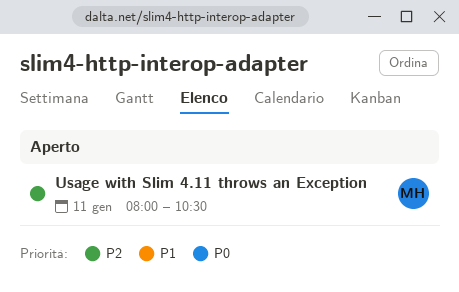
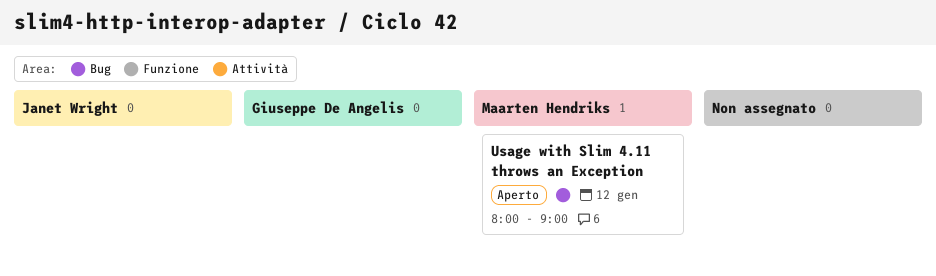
Usage with Slim 4.11 throws an Exception, day: Jan 11 -> Jan 12
Usage with Slim 4.11 throws an Exception, ends: 10:30 -> 09:00

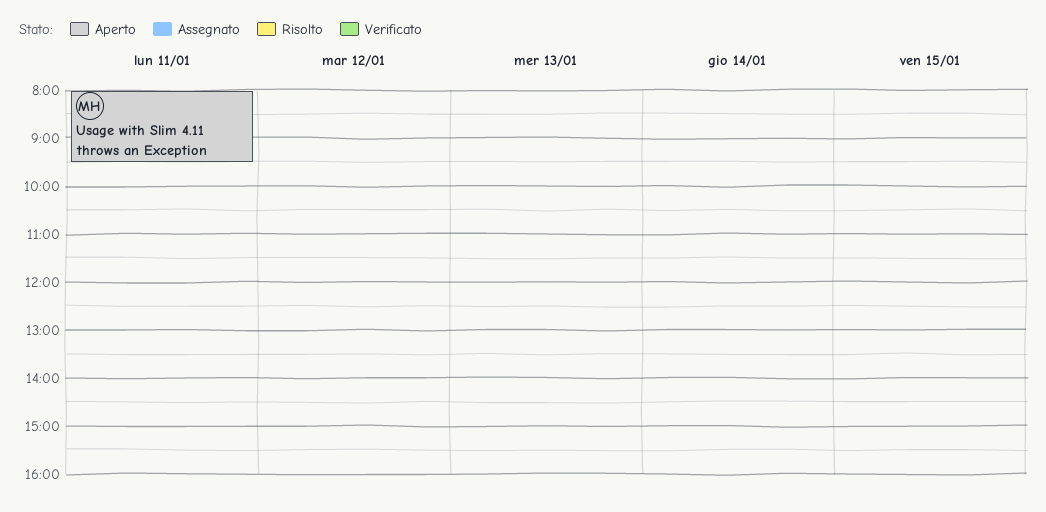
Usage with Slim 4.11 throws an Exception, day: Jan 12 -> Jan 11
Usage with Slim 4.11 throws an Exception, ends: 09:00 -> 09:30

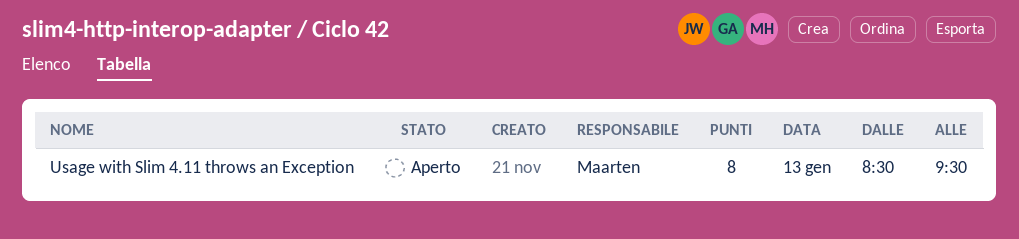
Usage with Slim 4.11 throws an Exception, day: Jan 11 -> Jan 13
Usage with Slim 4.11 throws an Exception, begins: 08:00 -> 08:30

